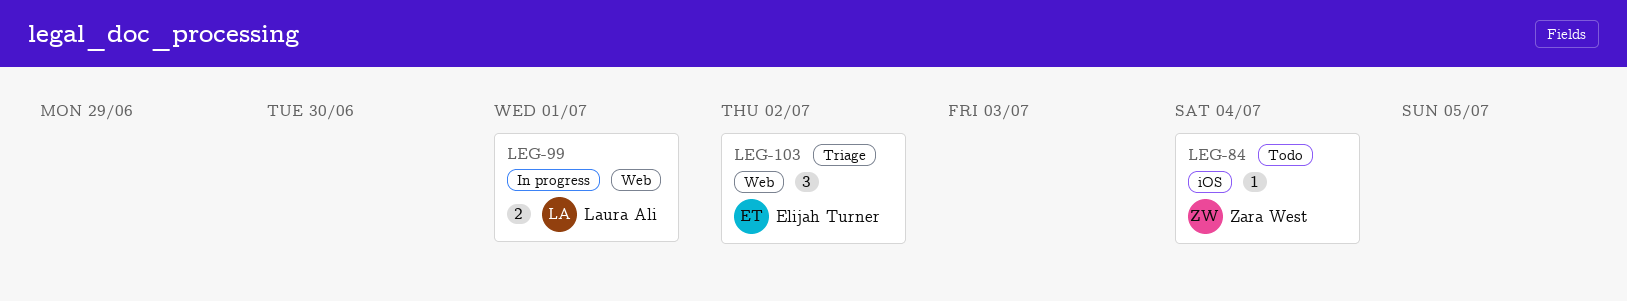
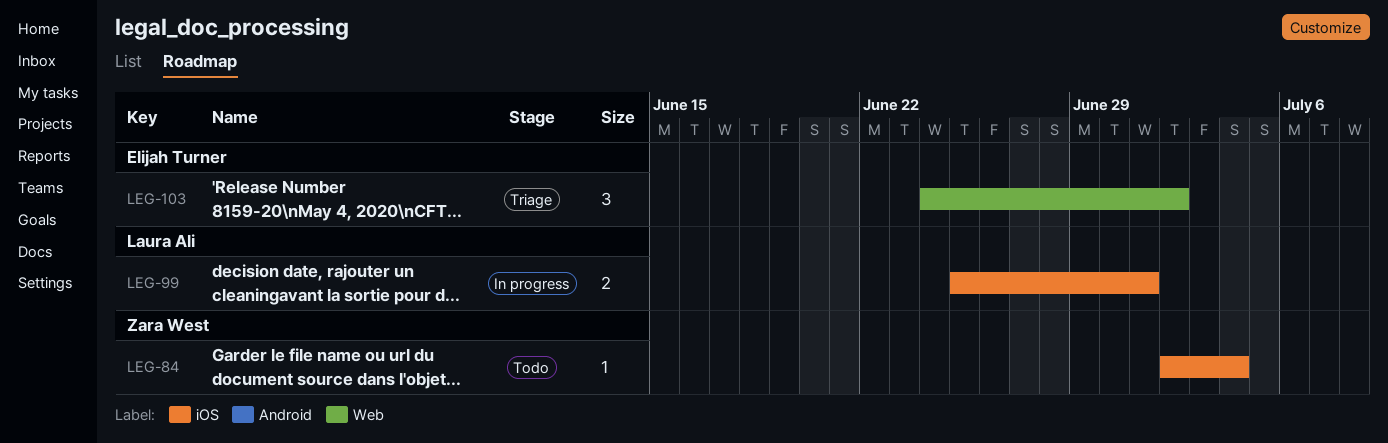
LEG-99, label: Web -> iOS

